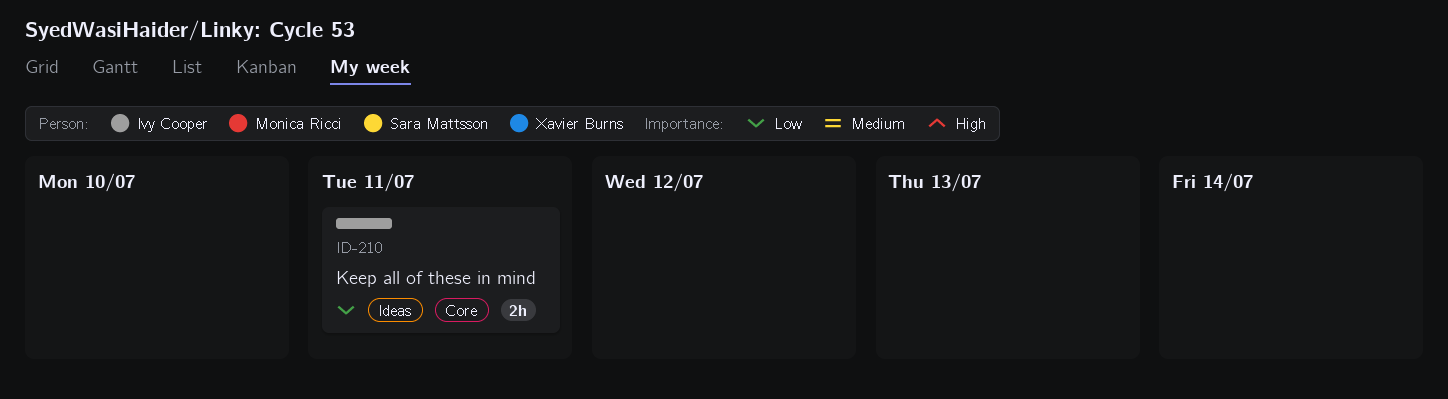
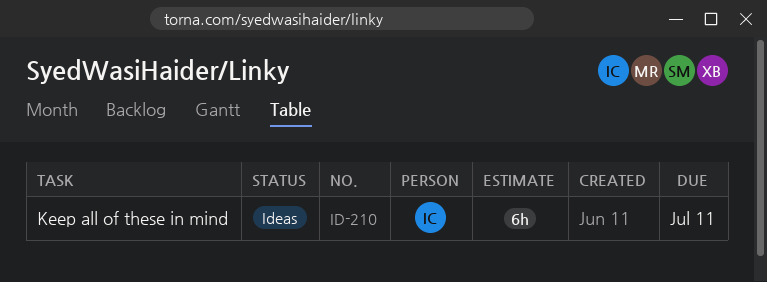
ID-210, estimate: 2h -> 6h

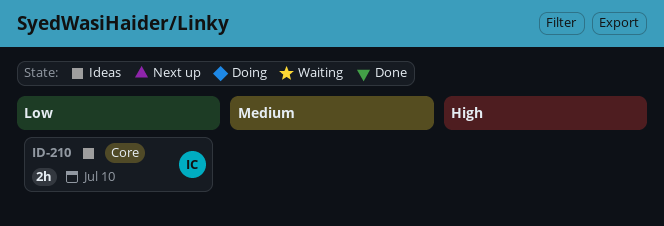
ID-210, estimate: 6h -> 2h
ID-210, due: Jul 11 -> Jul 10

